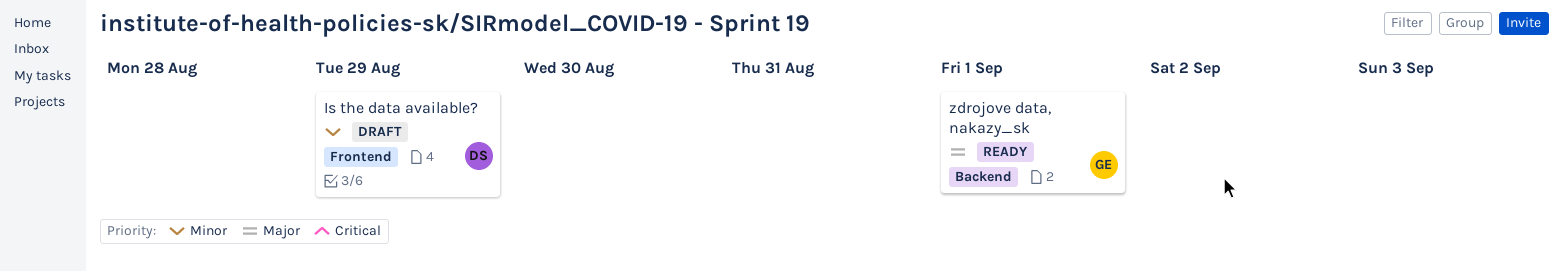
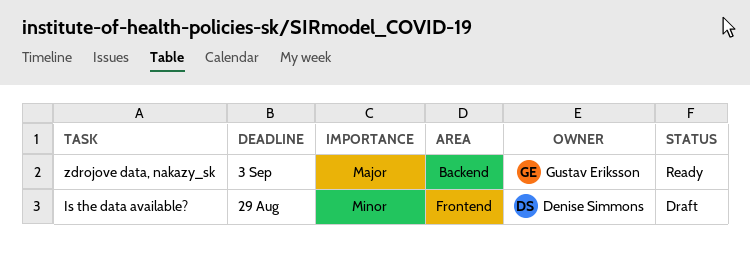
zdrojove data, nakazy_sk, due: Sep 1 -> Sep 3

